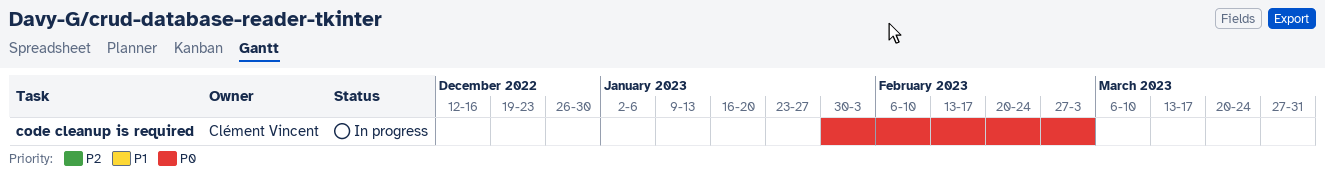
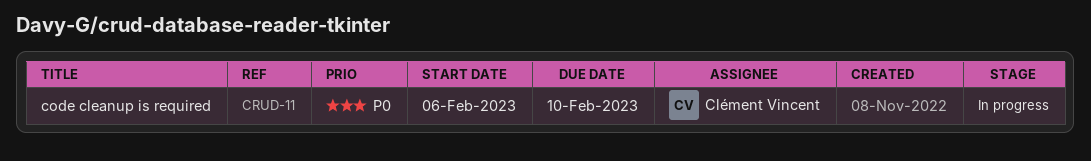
code cleanup is required, start: Jan 30 -> Feb 6
code cleanup is required, due: Mar 3 -> Feb 10

